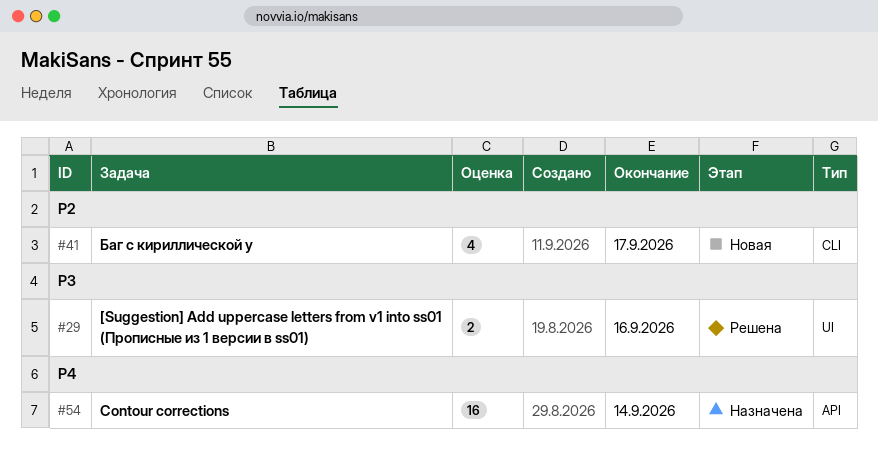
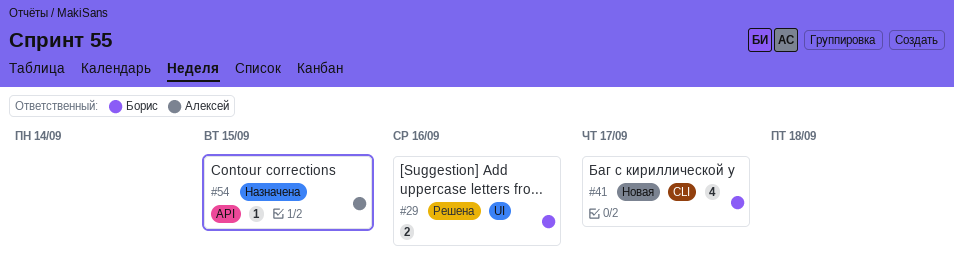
#54, estimate: 16 -> 1
#54, due: Sep 14 -> Sep 15

